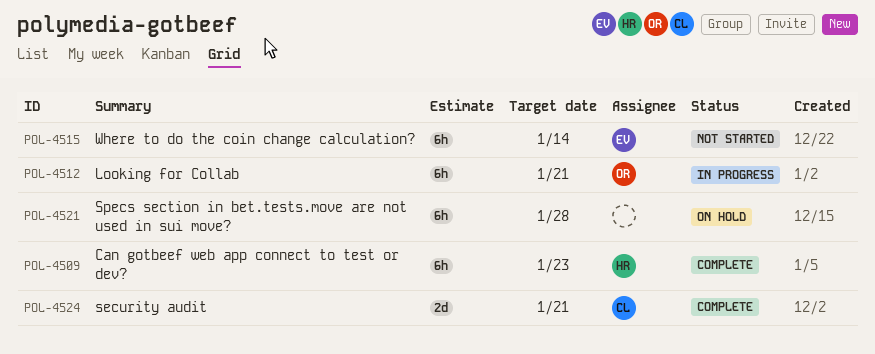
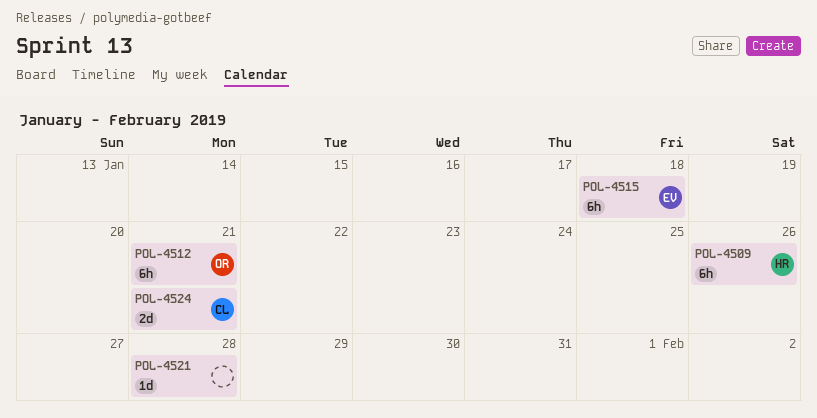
POL-4509, due: Jan 23 -> Jan 26
POL-4515, due: Jan 14 -> Jan 18
POL-4521, estimate: 6h -> 1d

